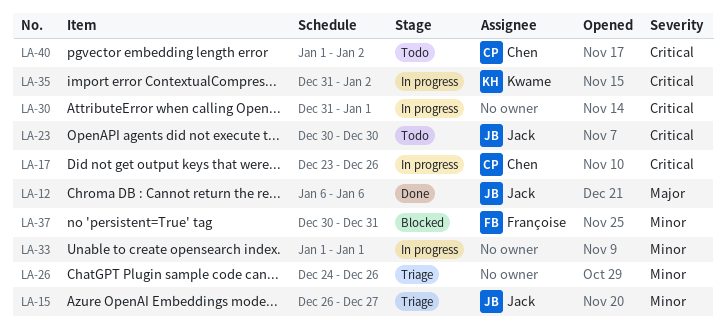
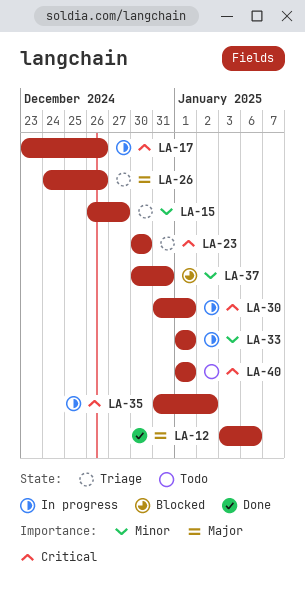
LA-12, start: Jan 6 -> Jan 3
LA-23, status: Todo -> Triage
LA-26, priority: Minor -> Major
LA-40, due: Jan 2 -> Jan 1

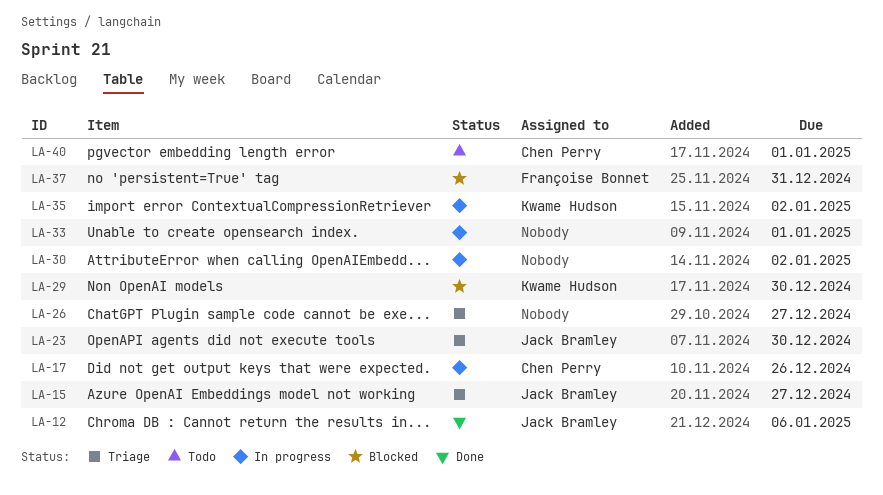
LA-26, due: Dec 26 -> Dec 27
LA-29: none -> present
LA-30, due: Jan 1 -> Jan 2

